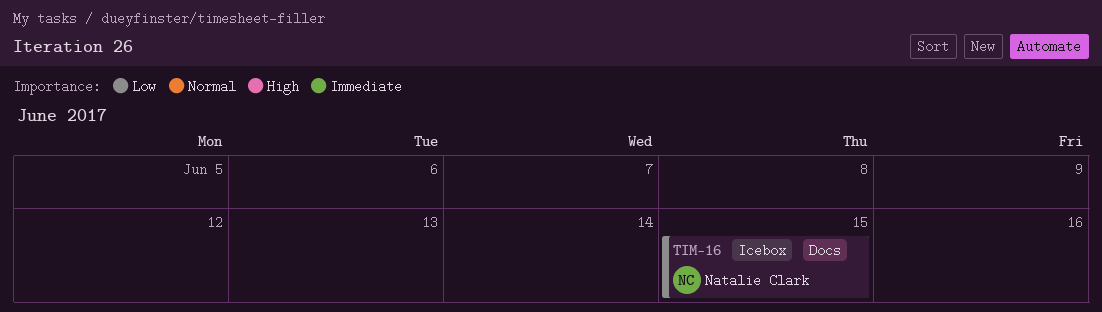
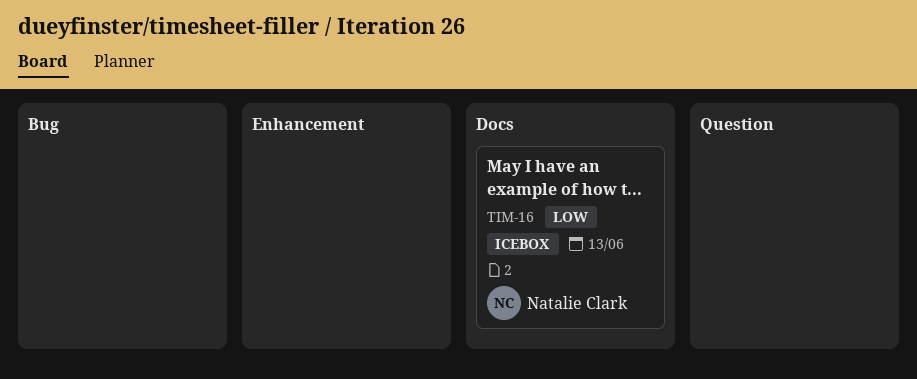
TIM-16, due: Jun 15 -> Jun 13

